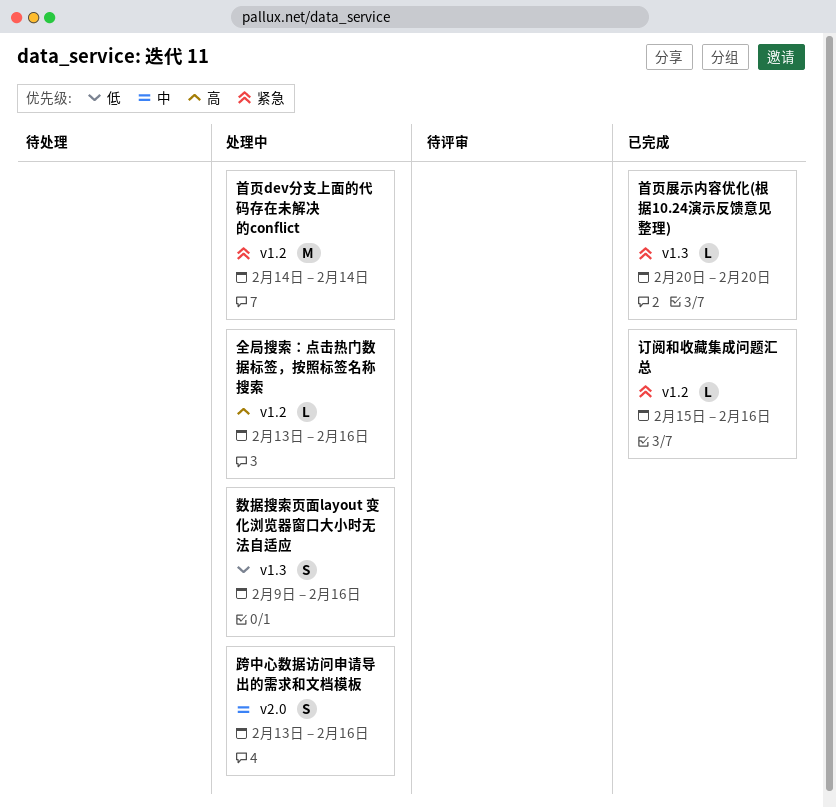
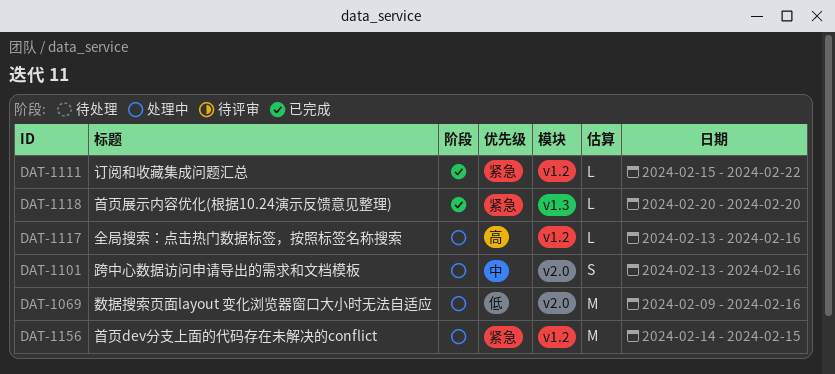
数据搜索页面layout 变化浏览器窗口大小时无法自适应, label: v1.3 -> v2.0
数据搜索页面layout 变化浏览器窗口大小时无法自适应, estimate: S -> M
订阅和收藏集成问题汇总, due: Feb 16 -> Feb 22
首页dev分支上面的代码存在未解决的conflict, due: Feb 14 -> Feb 15

